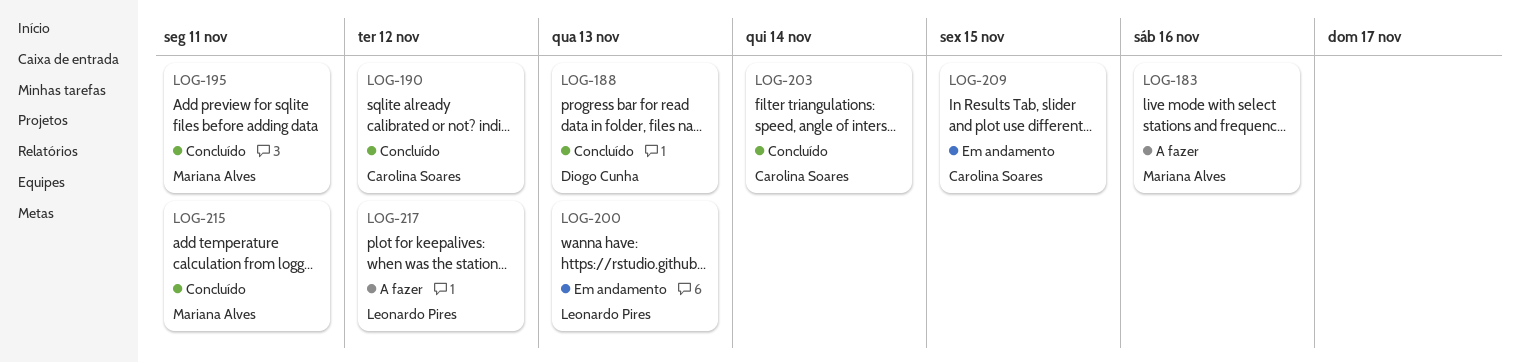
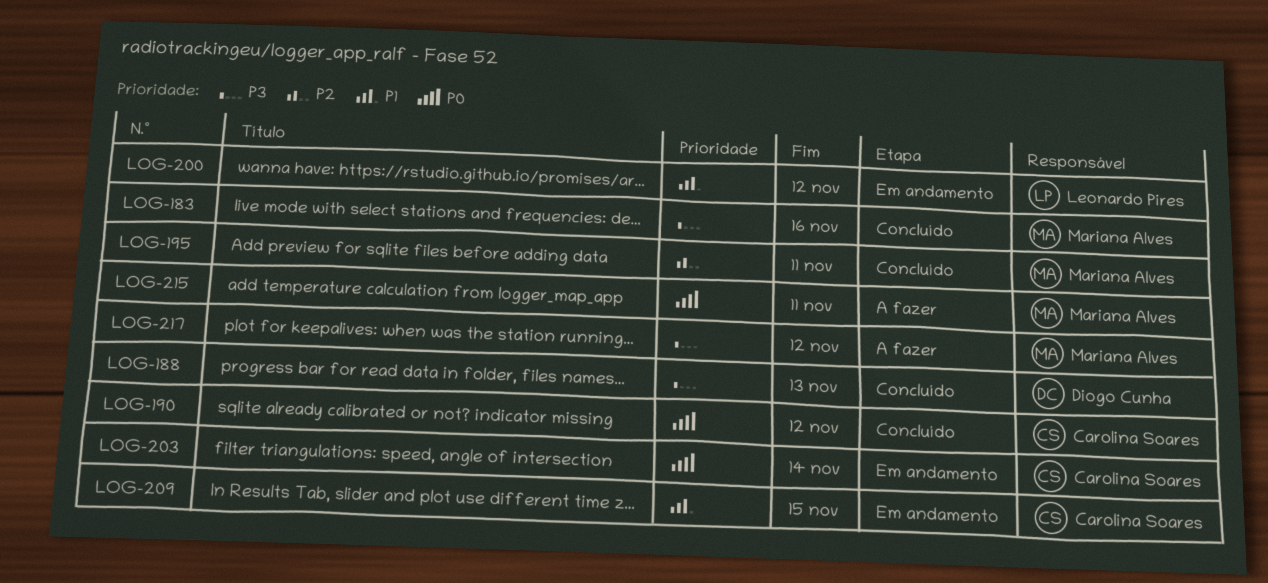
LOG-183, status: A fazer -> Concluído
LOG-200, due: Nov 13 -> Nov 12
LOG-203, status: Concluído -> Em andamento
LOG-215, status: Concluído -> A fazer
LOG-217, owner: Leonardo Pires -> Mariana Alves

